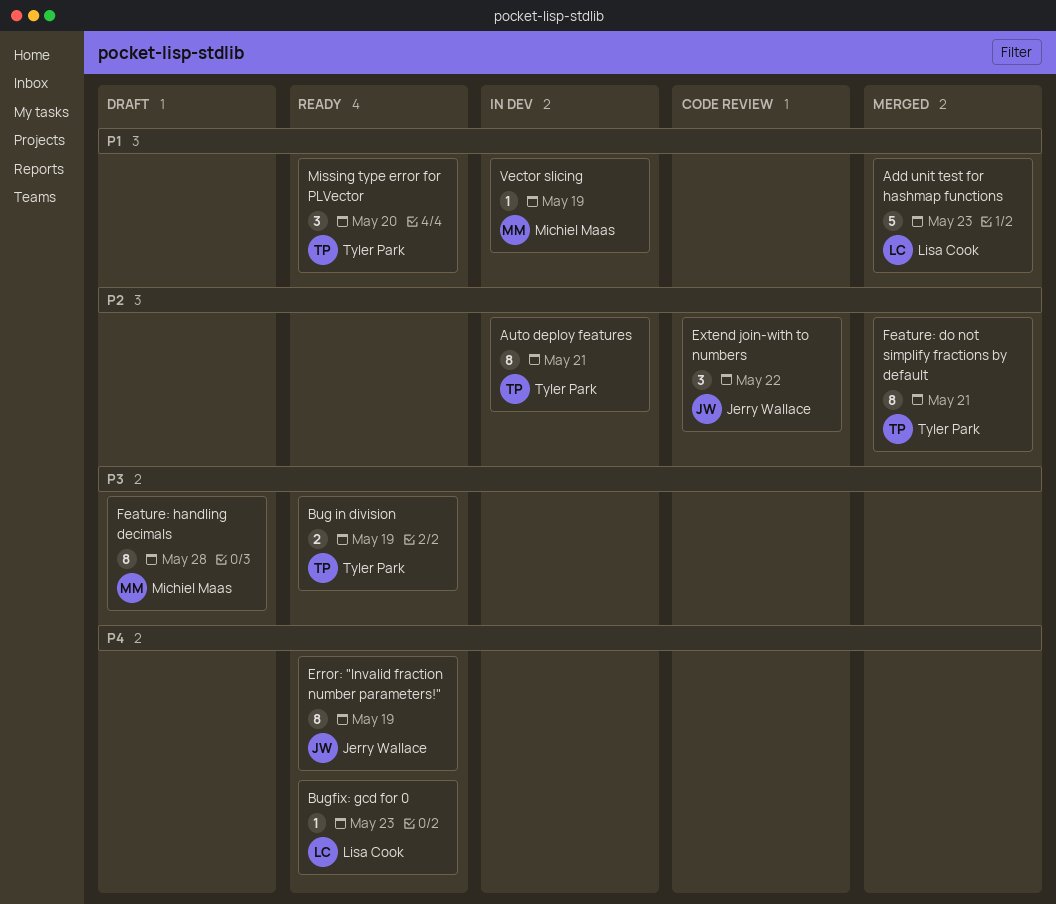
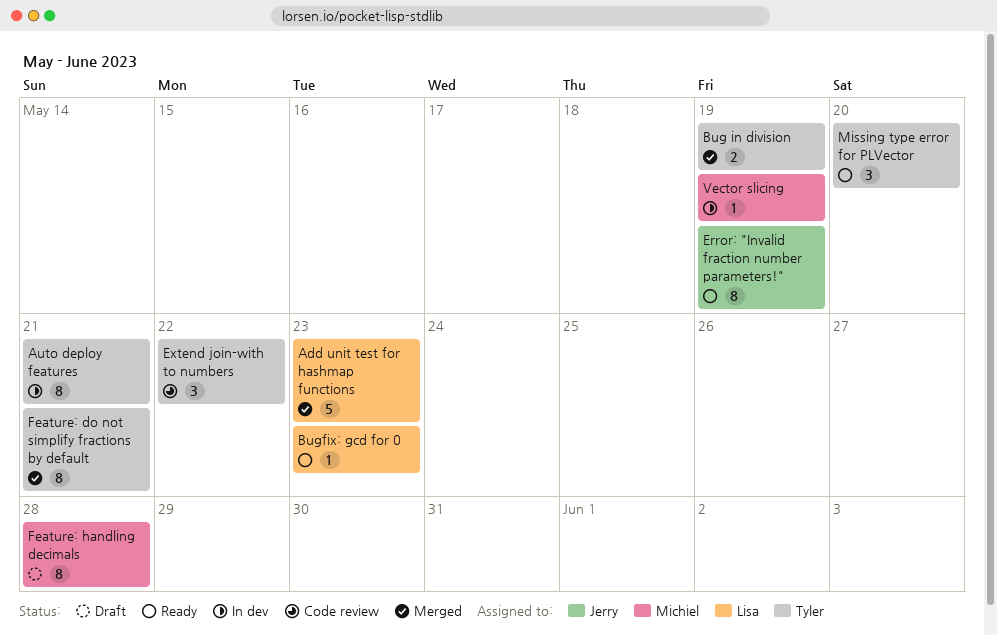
Bug in division, status: Ready -> Merged
Extend join-with to numbers, owner: Jerry Wallace -> Tyler Park

